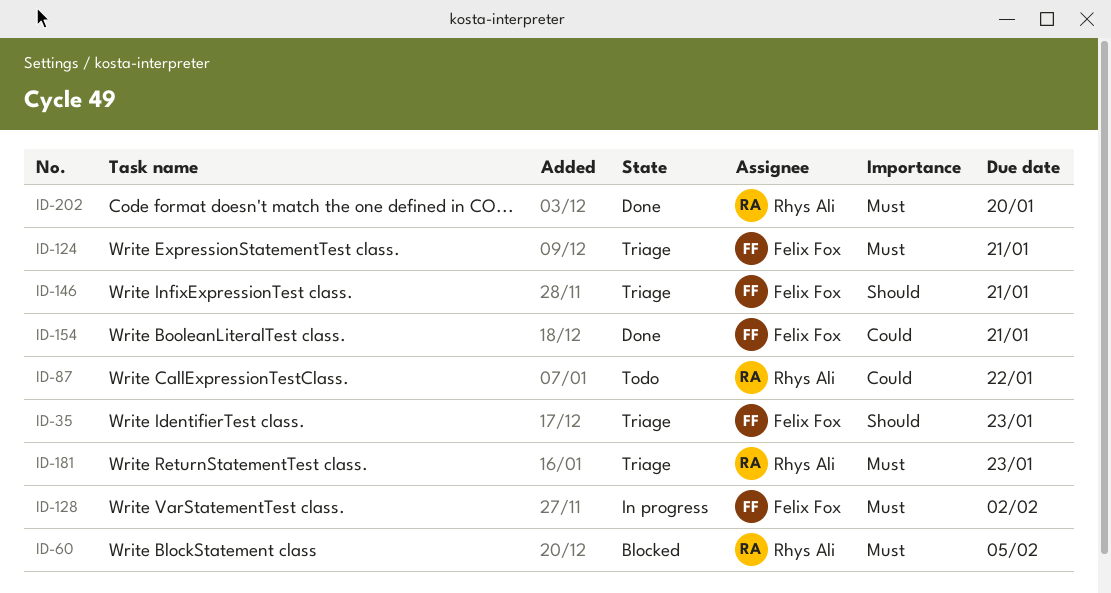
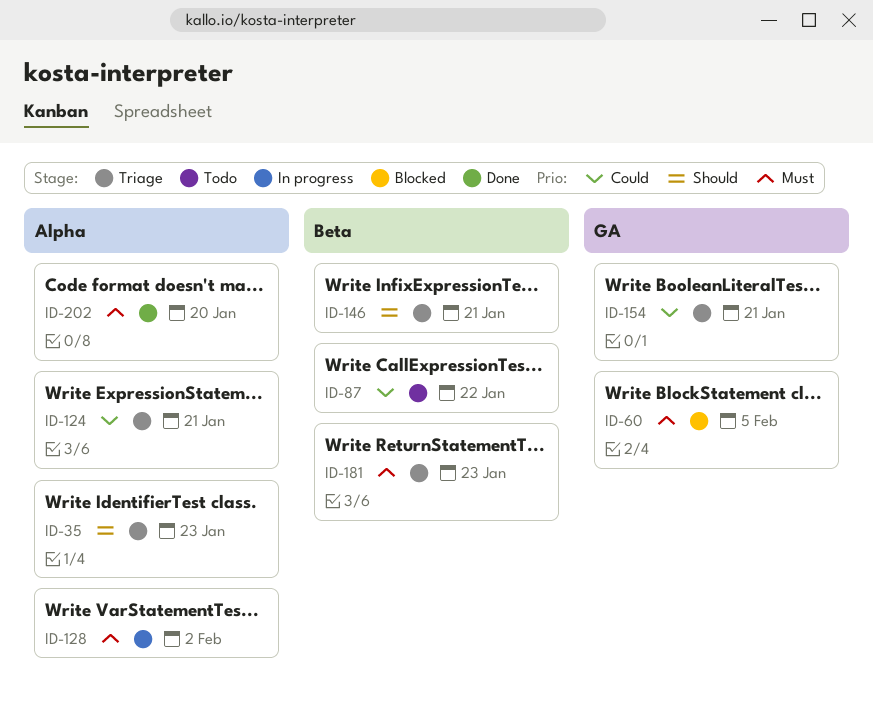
ID-124, priority: Must -> Could
ID-154, status: Done -> Triage

